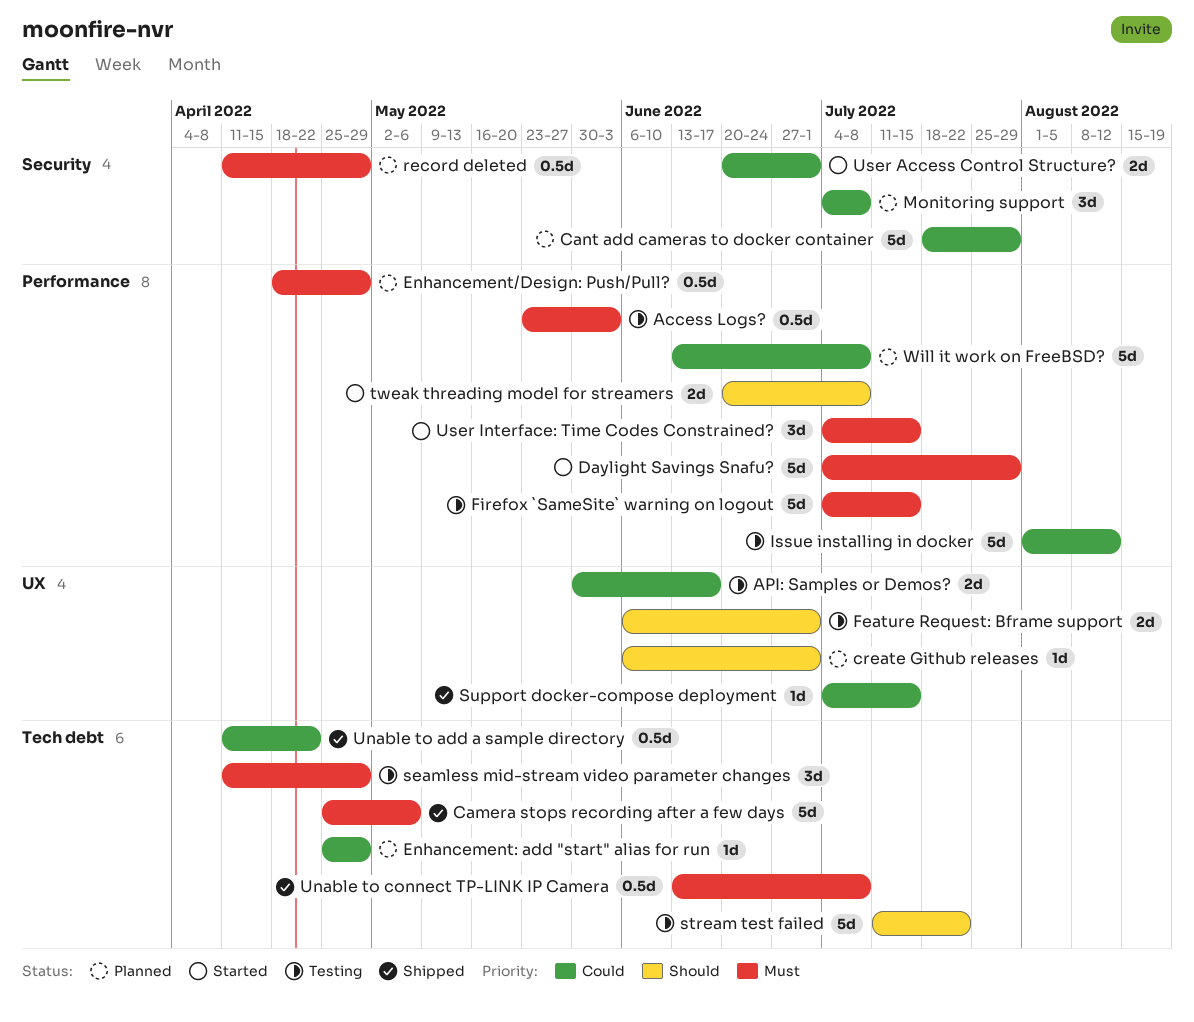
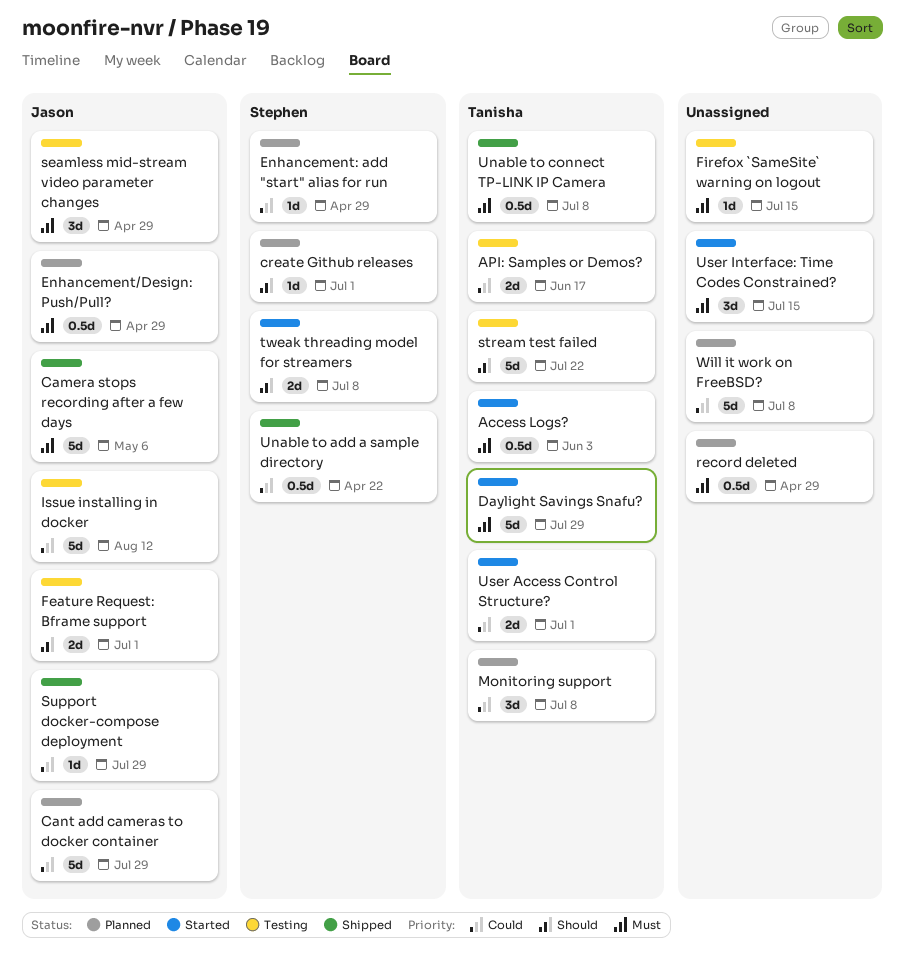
Access Logs?, status: Testing -> Started
Firefox `SameSite` warning on logout, estimate: 5d -> 1d
Support docker-compose deployment, due: Jul 15 -> Jul 29

